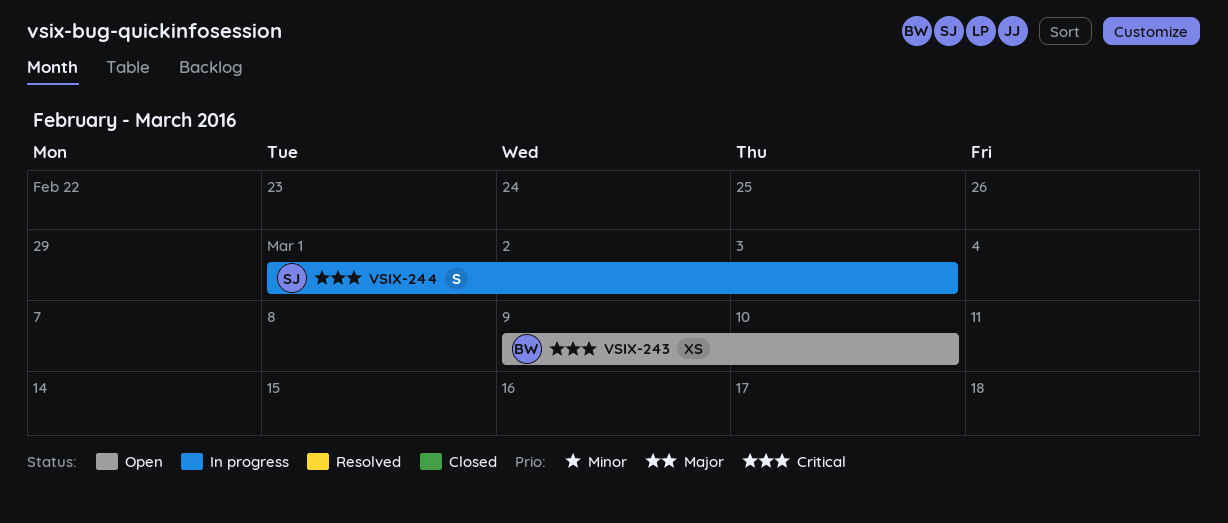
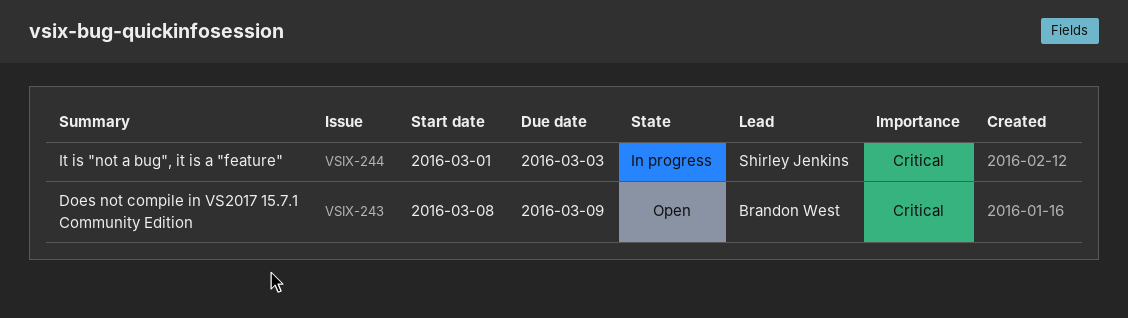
VSIX-243, start: Mar 9 -> Mar 8
VSIX-243, due: Mar 10 -> Mar 9

